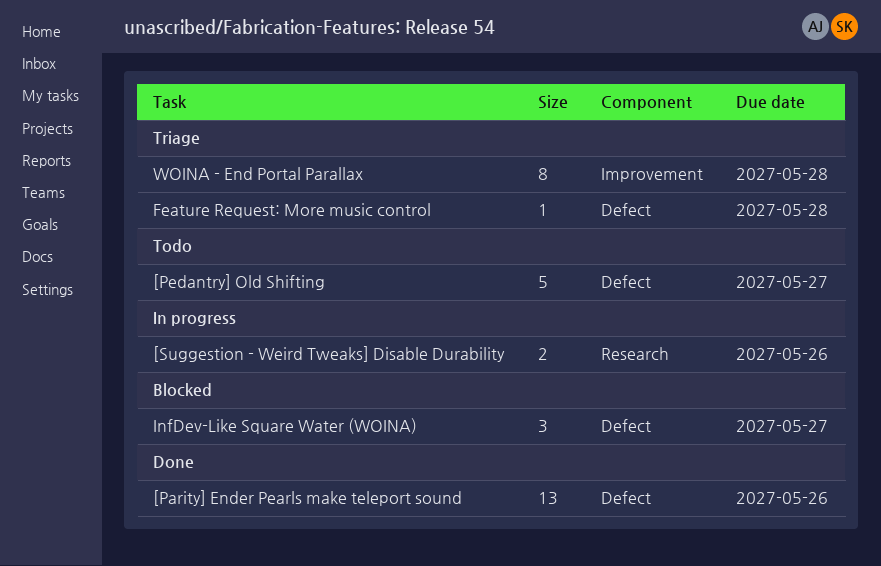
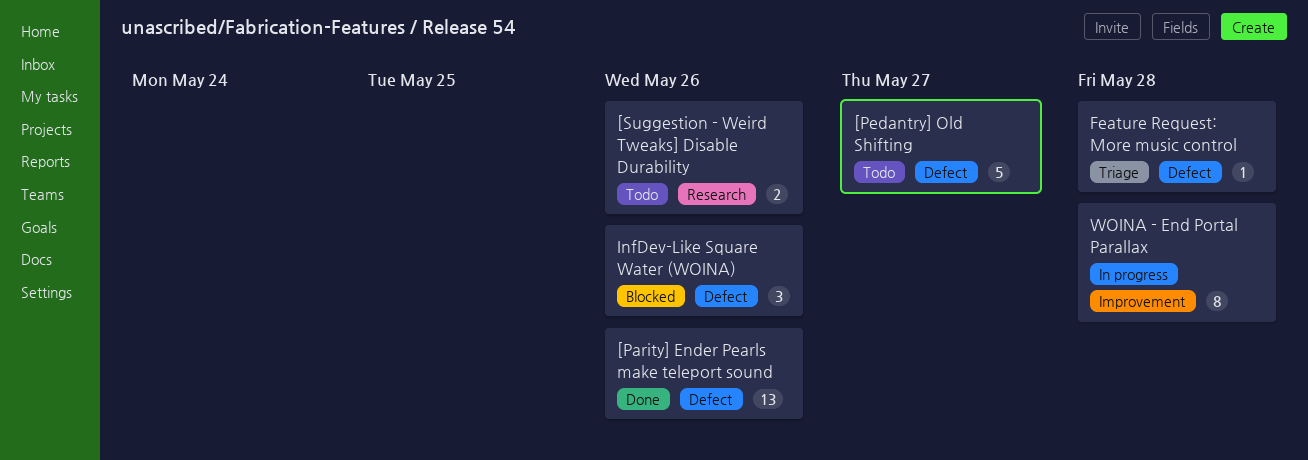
[Suggestion - Weird Tweaks] Disable Durability, status: In progress -> Todo
InfDev-Like Square Water (WOINA), due: May 27 -> May 26
WOINA - End Portal Parallax, status: Triage -> In progress

